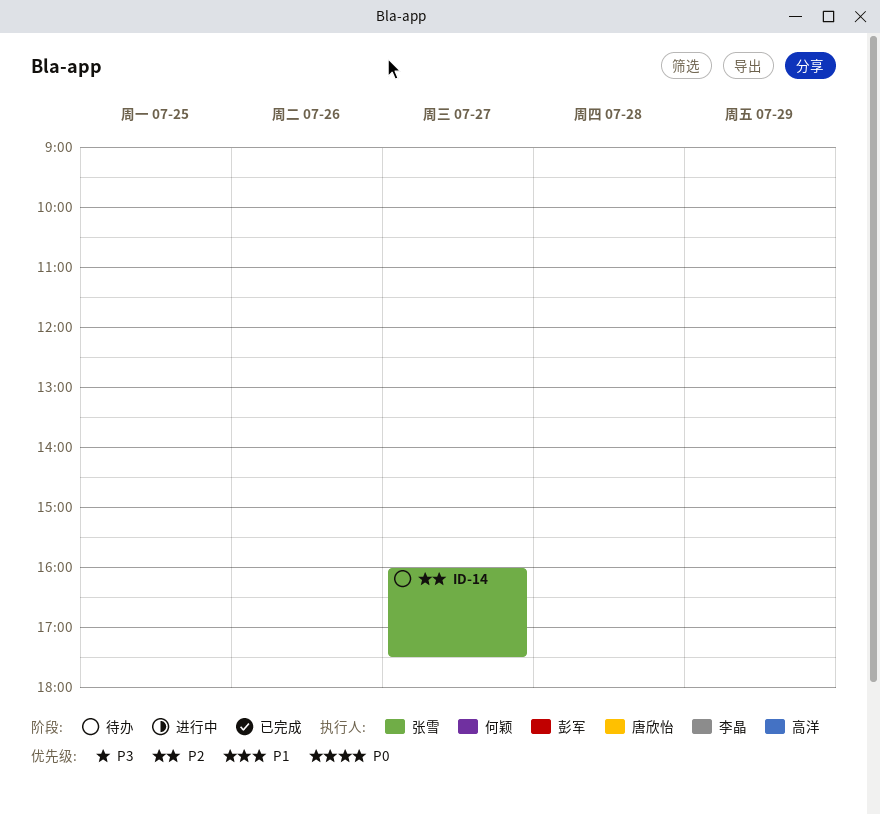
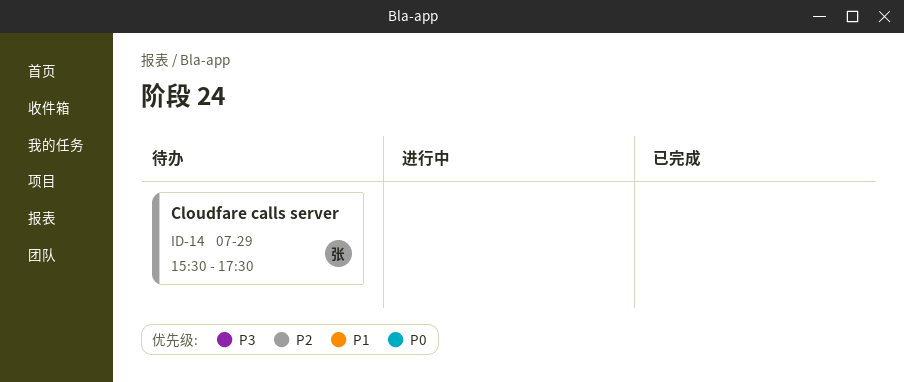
ID-14, day: Jul 27 -> Jul 29
ID-14, begins: 16:00 -> 15:30

